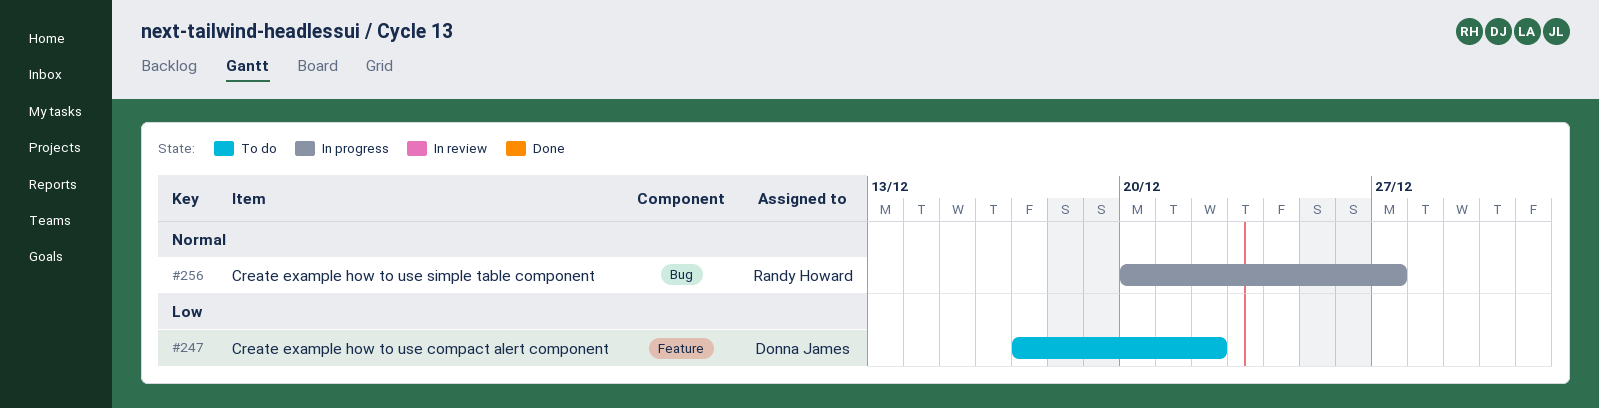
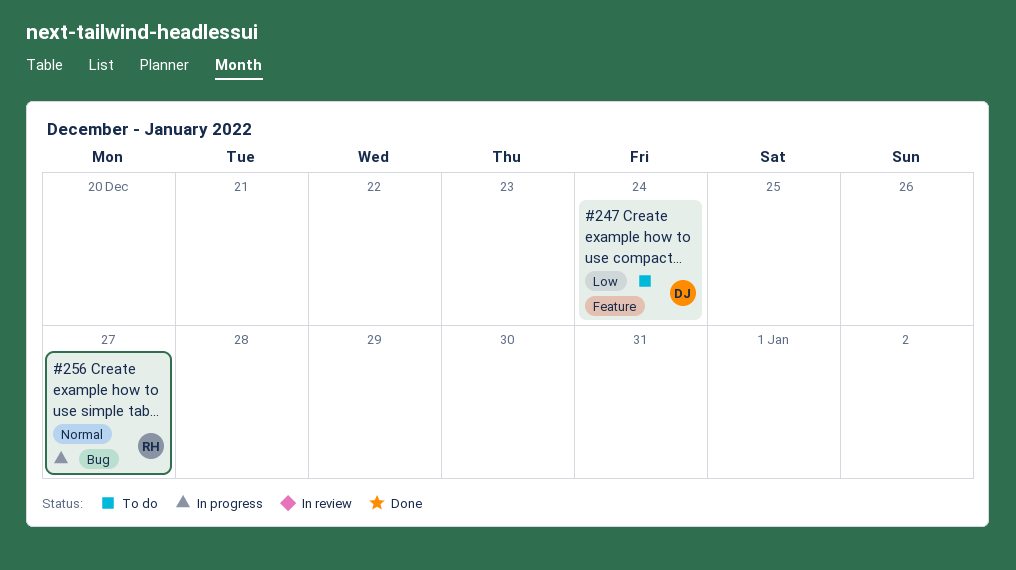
#247, due: Dec 22 -> Dec 24

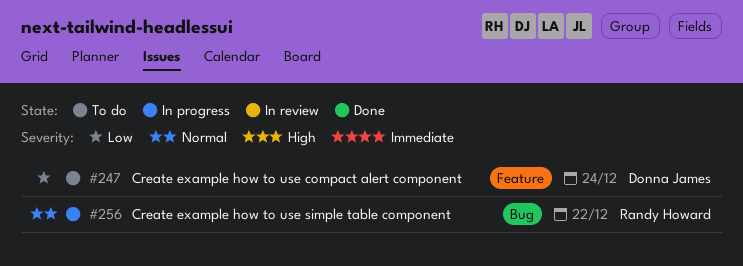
#256, due: Dec 27 -> Dec 22

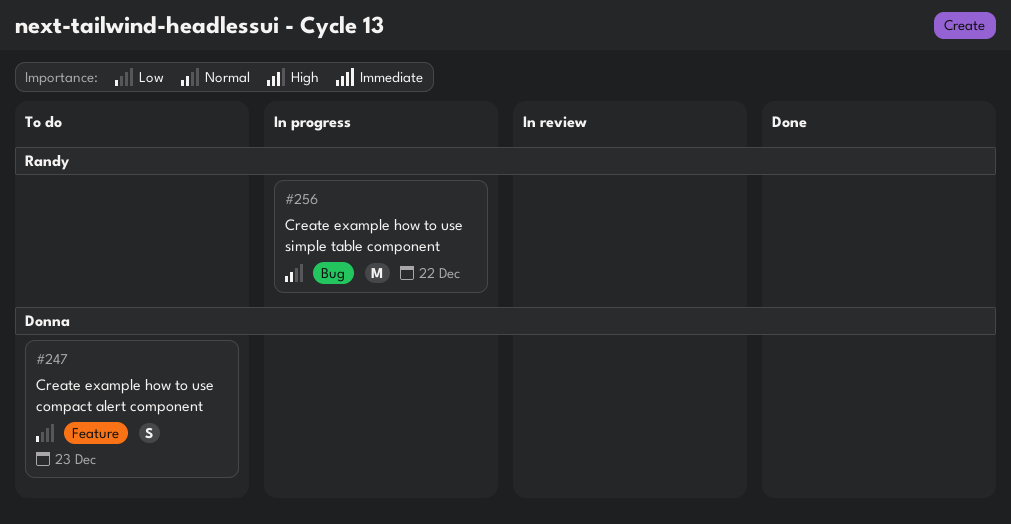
#247, due: Dec 24 -> Dec 23

